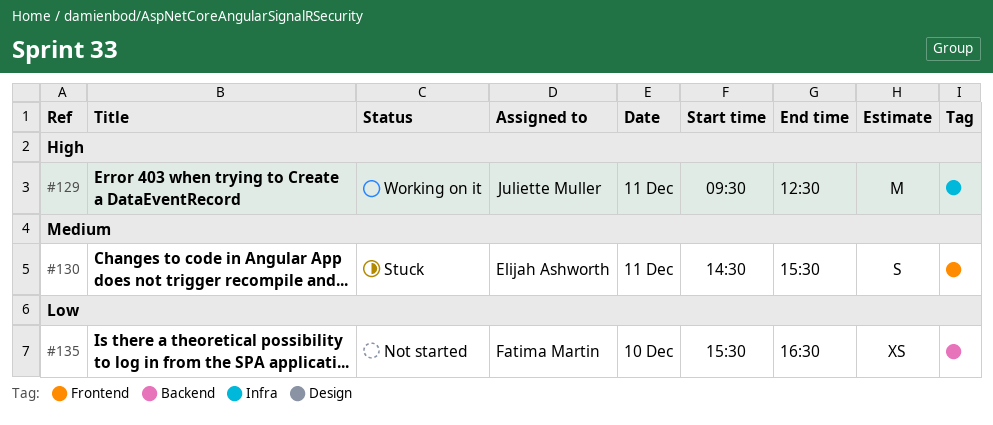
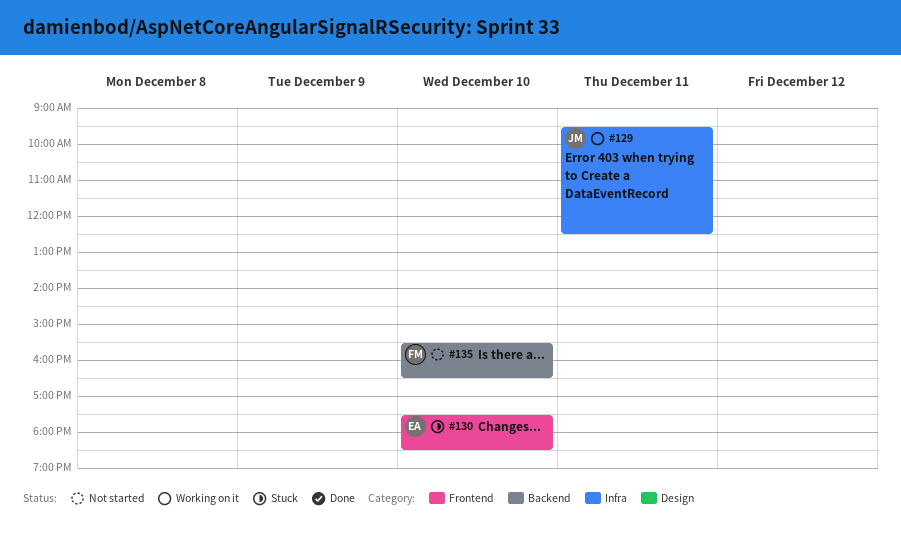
#130, day: Dec 11 -> Dec 10
#130, begins: 14:30 -> 17:30
#130, ends: 15:30 -> 18:30

